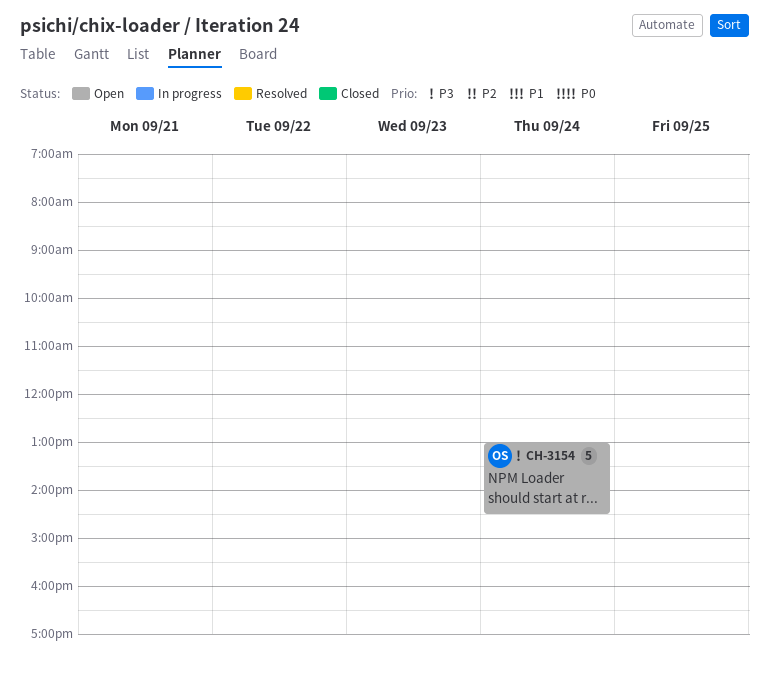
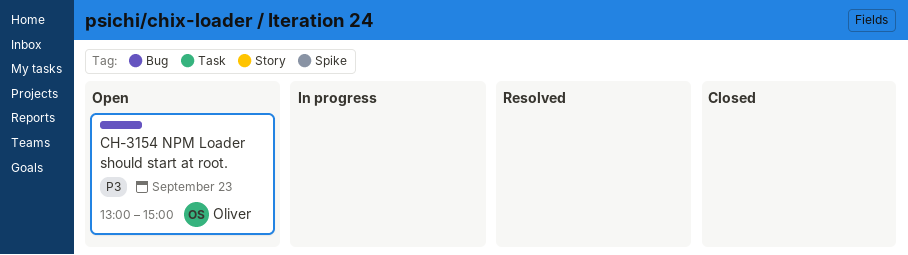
CH-3154, day: Sep 24 -> Sep 23
CH-3154, ends: 14:30 -> 15:00

